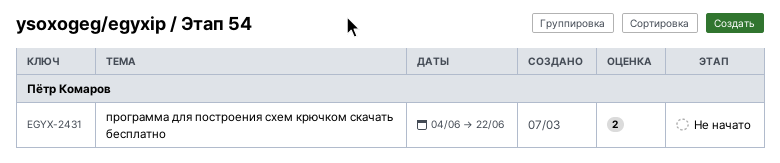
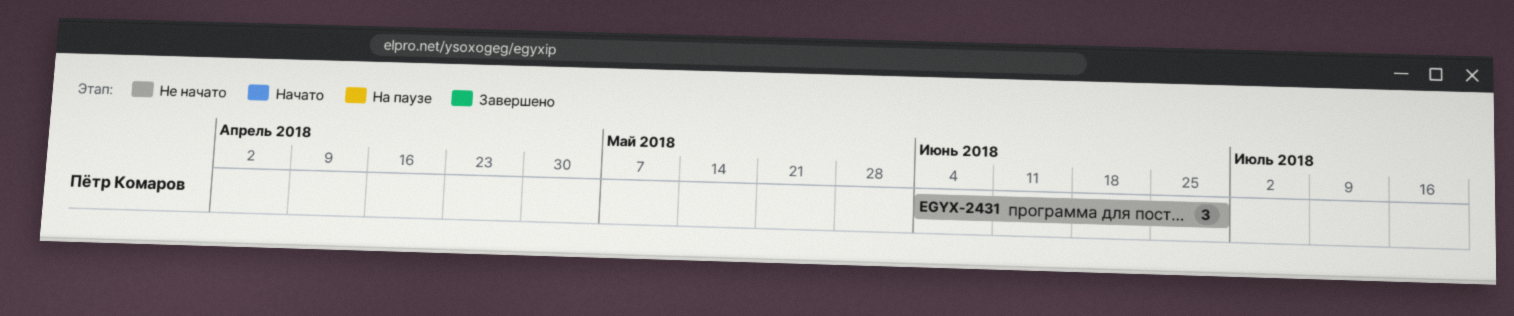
EGYX-2431, estimate: 2 -> 3
EGYX-2431, due: Jun 22 -> Jun 29

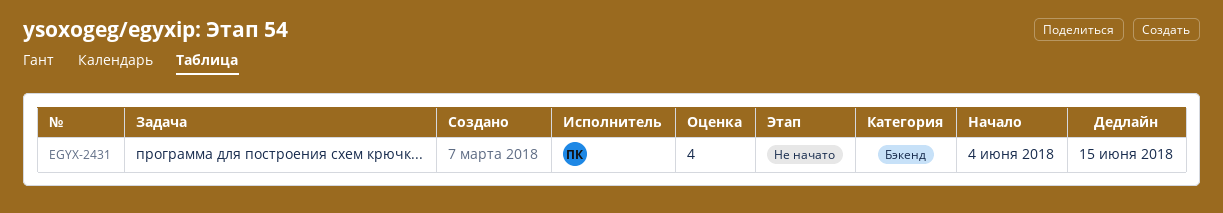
EGYX-2431, estimate: 3 -> 4
EGYX-2431, due: Jun 29 -> Jun 15

